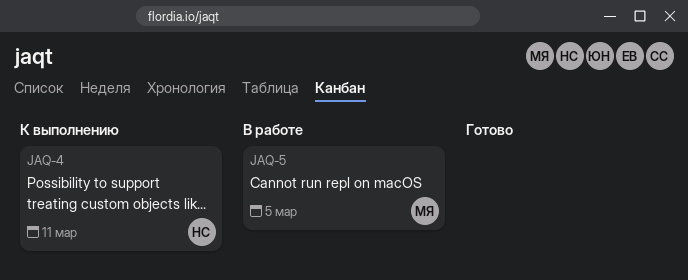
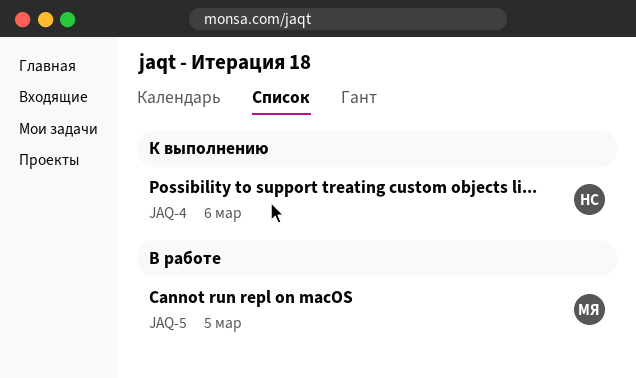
JAQ-4, due: Mar 11 -> Mar 6

